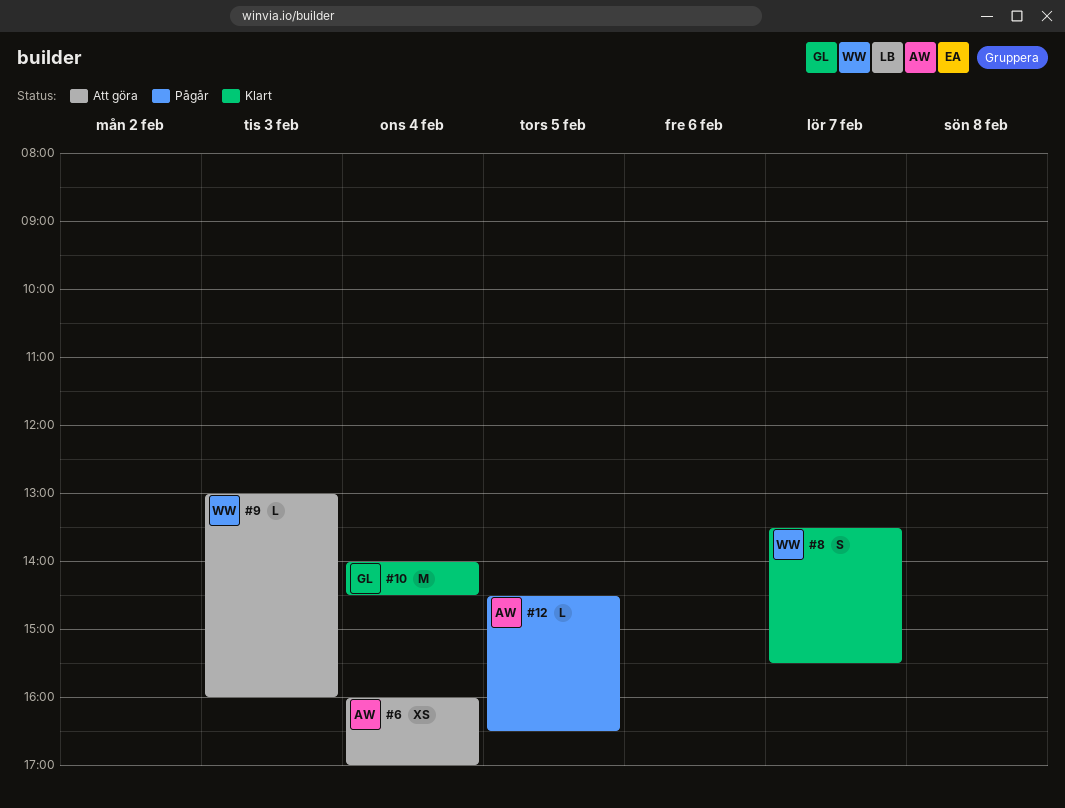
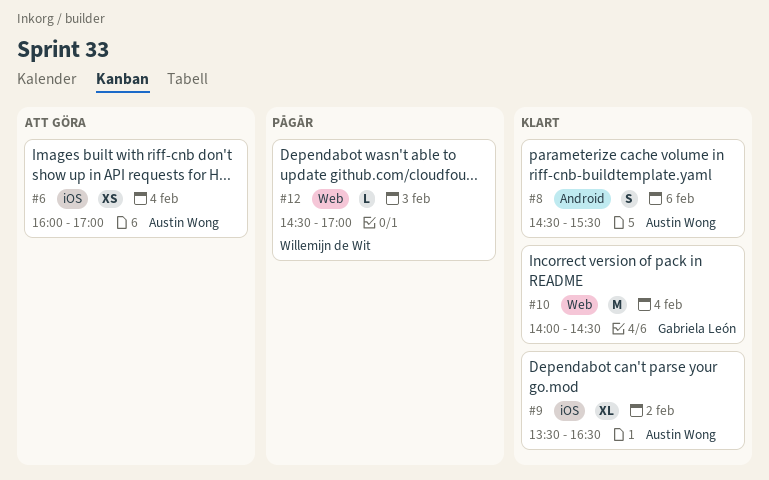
#8, owner: Willemijn de Wit -> Austin Wong
#8, day: Feb 7 -> Feb 6
#8, begins: 13:30 -> 14:30
#9, status: Att göra -> Klart
#9, owner: Willemijn de Wit -> Austin Wong
#9, estimate: L -> XL
#9, day: Feb 3 -> Feb 2
#9, begins: 13:00 -> 13:30
#9, ends: 16:00 -> 16:30
#12, owner: Austin Wong -> Willemijn de Wit
#12, day: Feb 5 -> Feb 3
#12, ends: 16:30 -> 17:00

